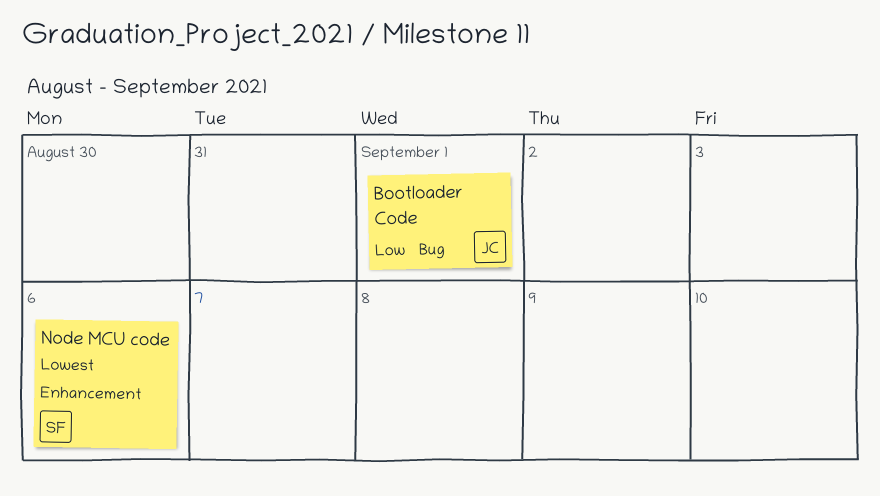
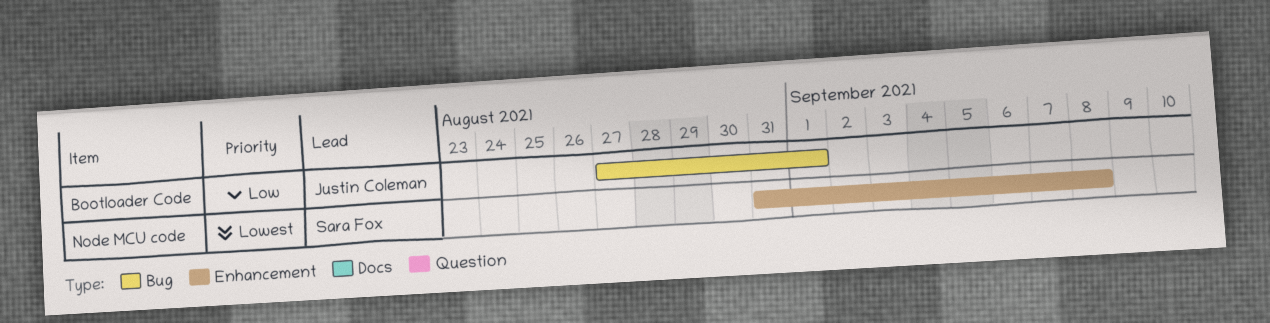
Node MCU code, due: Sep 6 -> Sep 8

